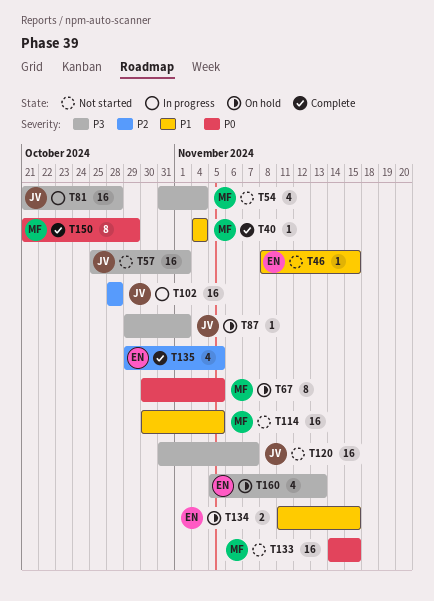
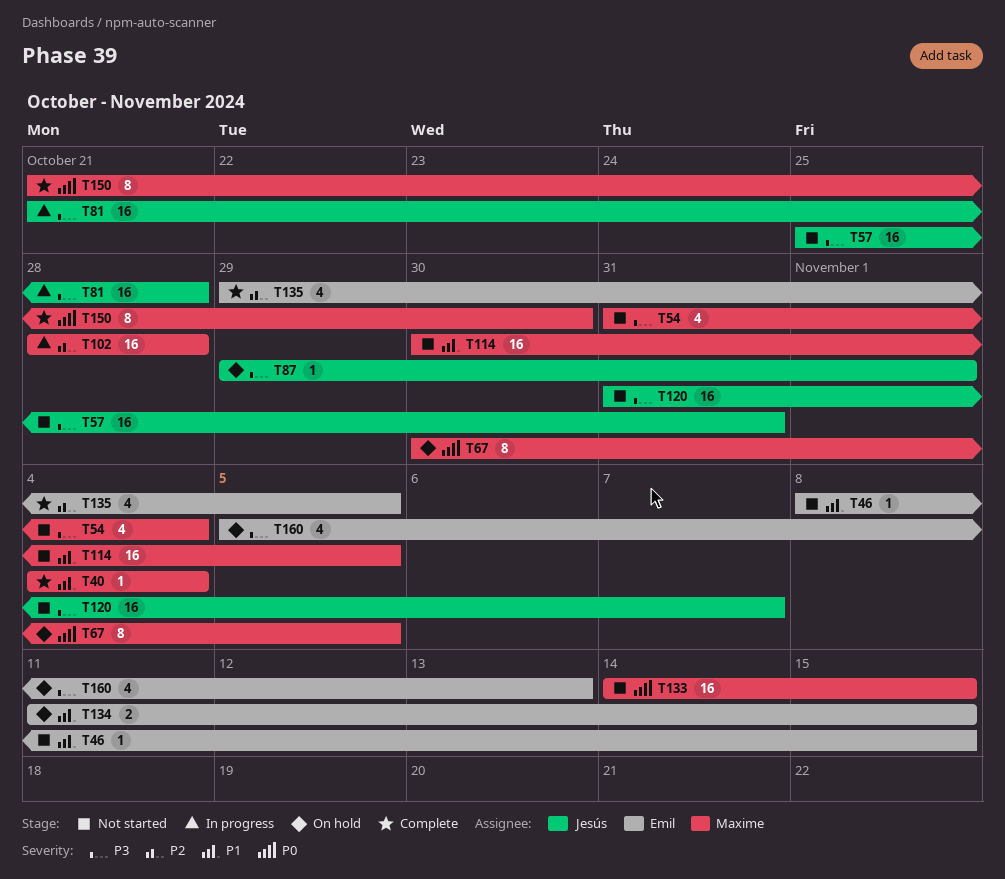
T57, due: Nov 1 -> Oct 31
T102, owner: Jesús -> Maxime
T150, due: Oct 29 -> Oct 30

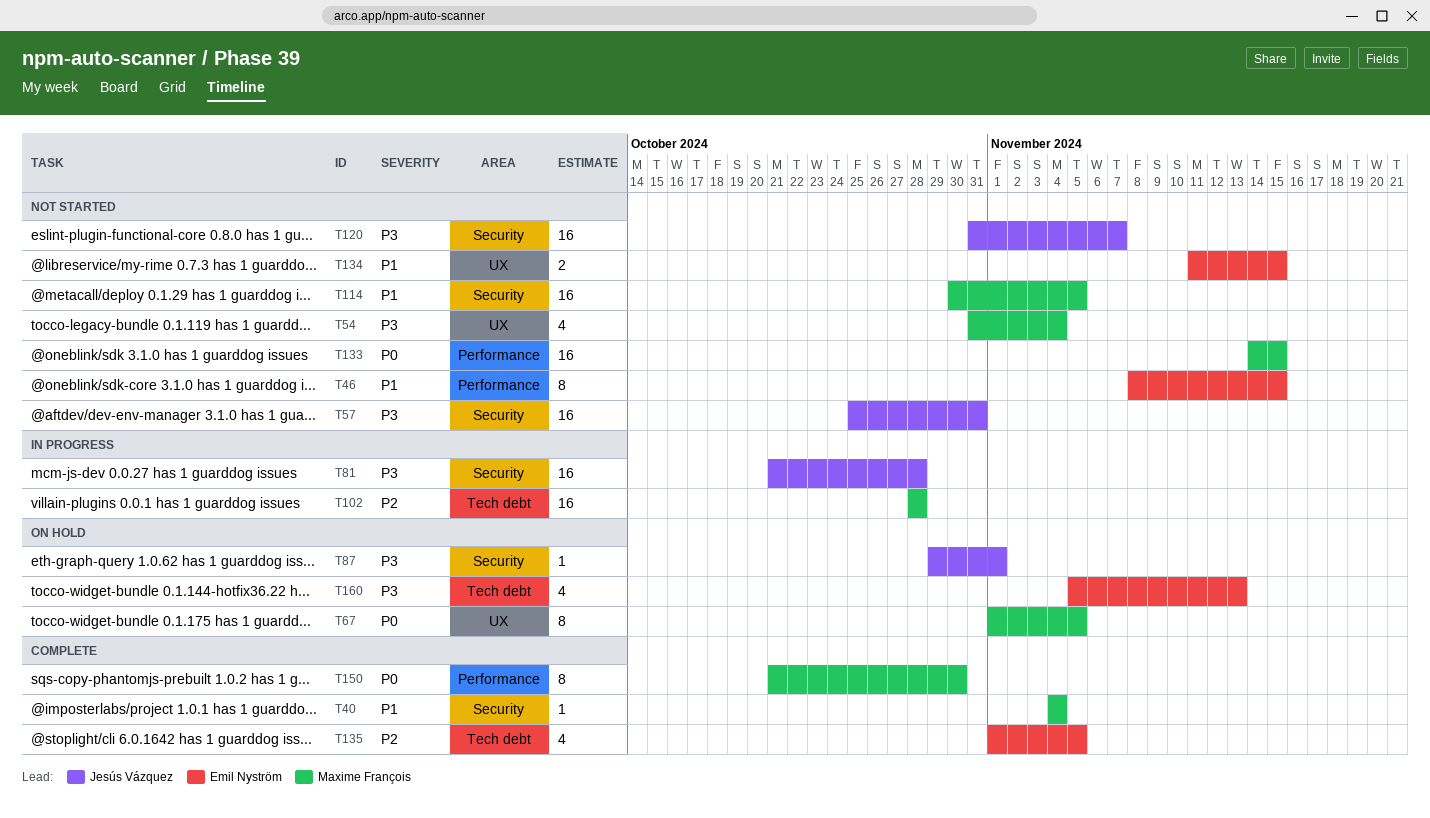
T46, estimate: 1 -> 8
T67, start: Oct 30 -> Nov 1
T134, status: On hold -> Not started
T135, start: Oct 29 -> Nov 1

